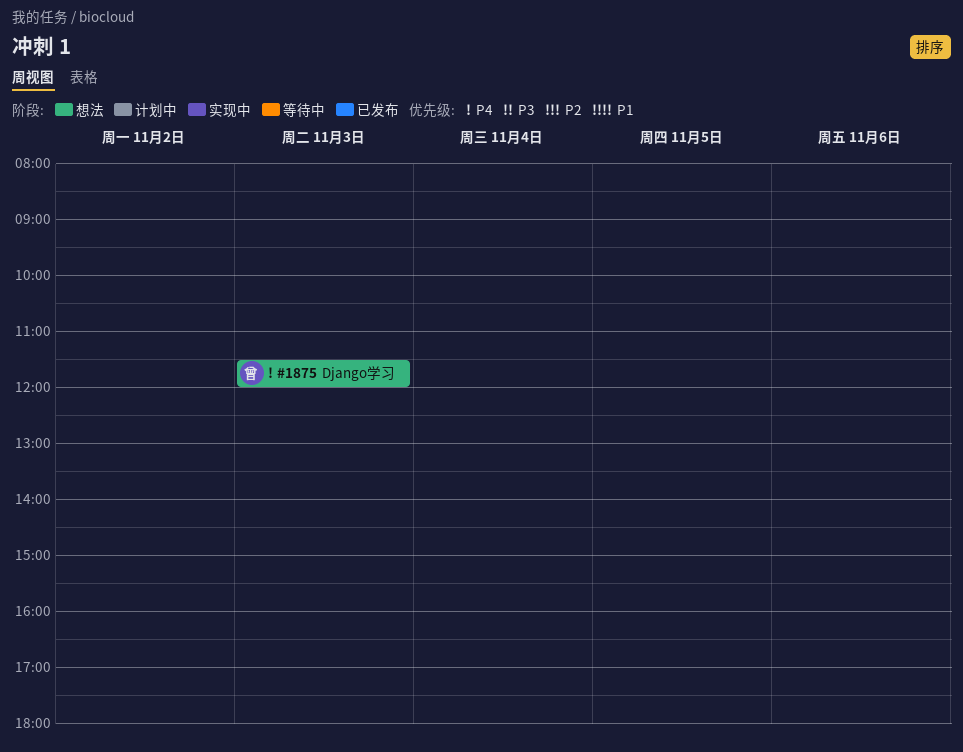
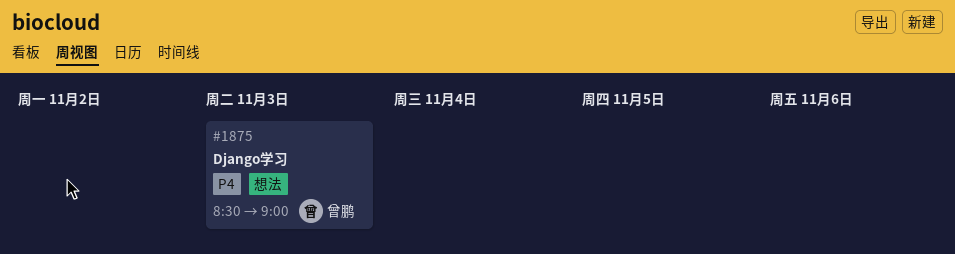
#1875, begins: 11:30 -> 08:30
#1875, ends: 12:00 -> 09:00

